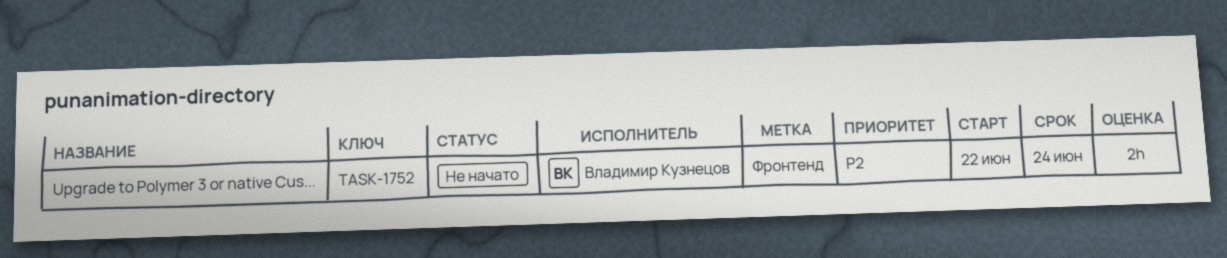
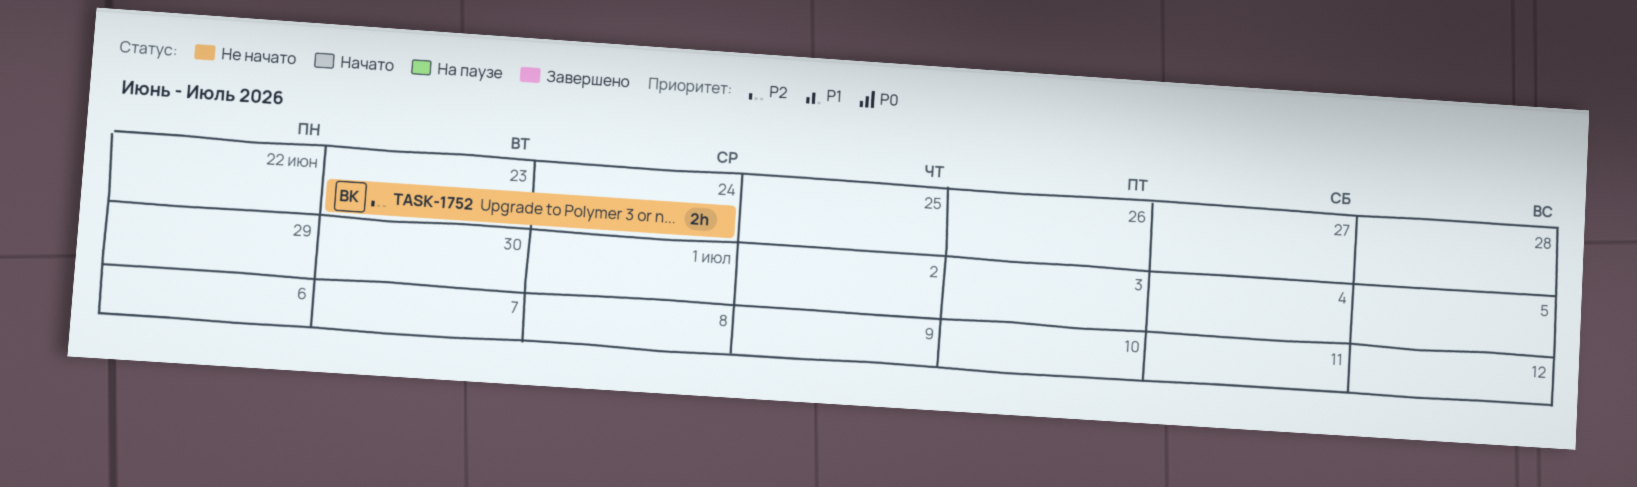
TASK-1752, start: Jun 22 -> Jun 23

